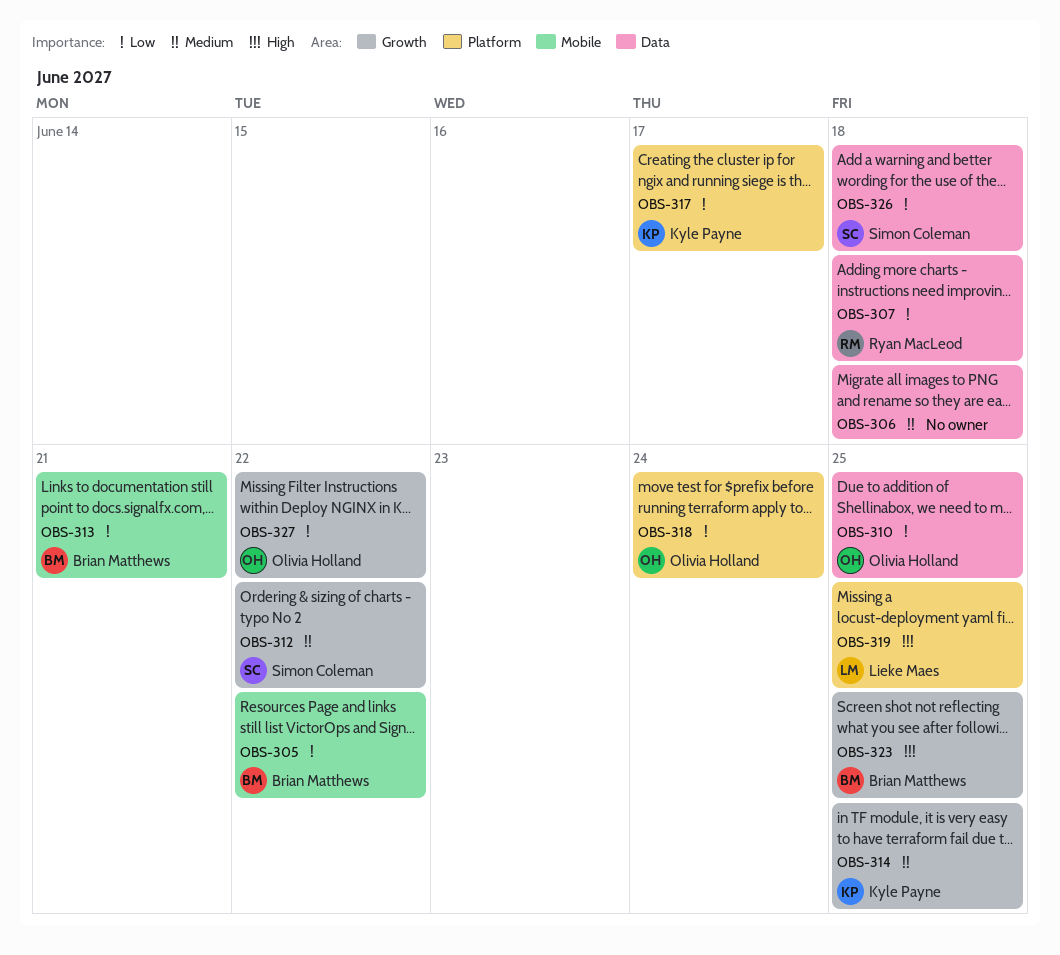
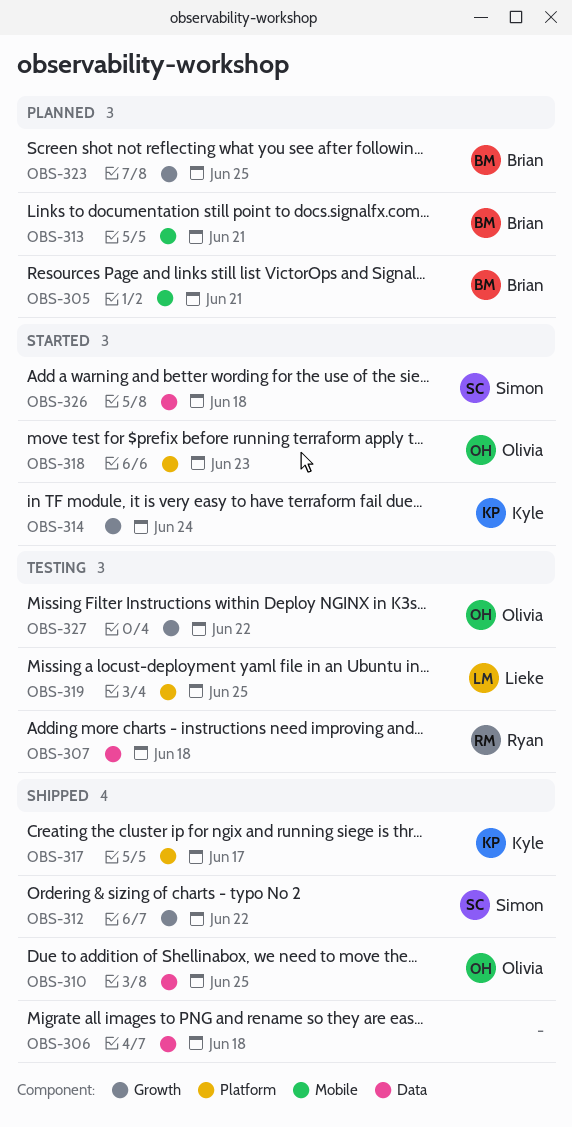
OBS-305, due: Jun 22 -> Jun 21
OBS-314, due: Jun 25 -> Jun 24
OBS-318, due: Jun 24 -> Jun 23

